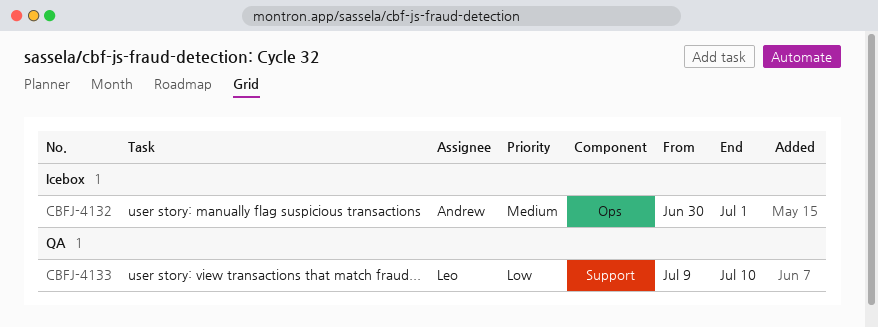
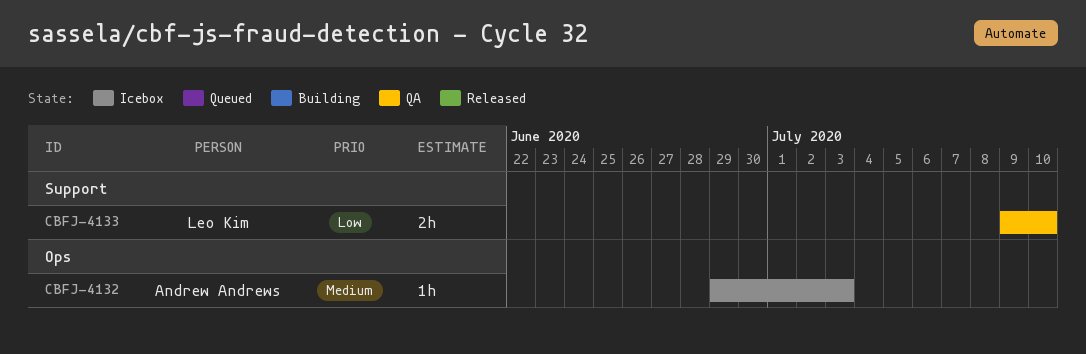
CBFJ-4132, start: Jun 30 -> Jun 29
CBFJ-4132, due: Jul 1 -> Jul 3

